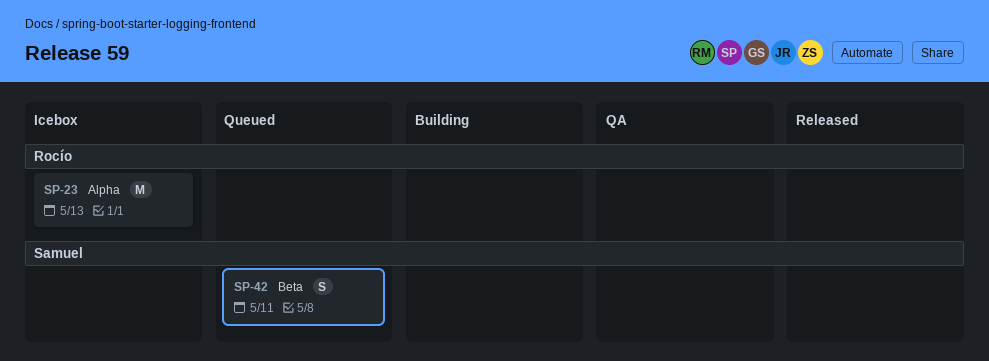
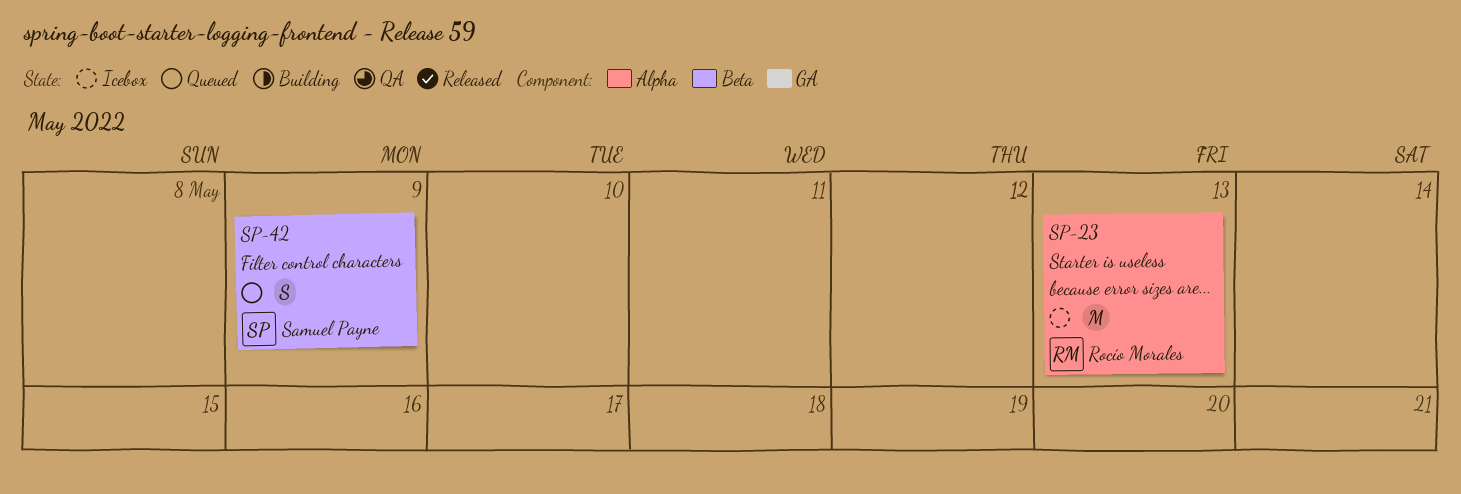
SP-42, due: May 11 -> May 9

